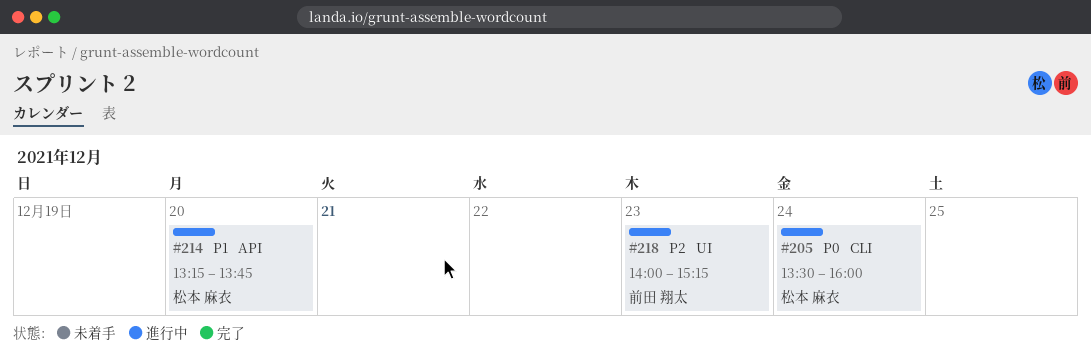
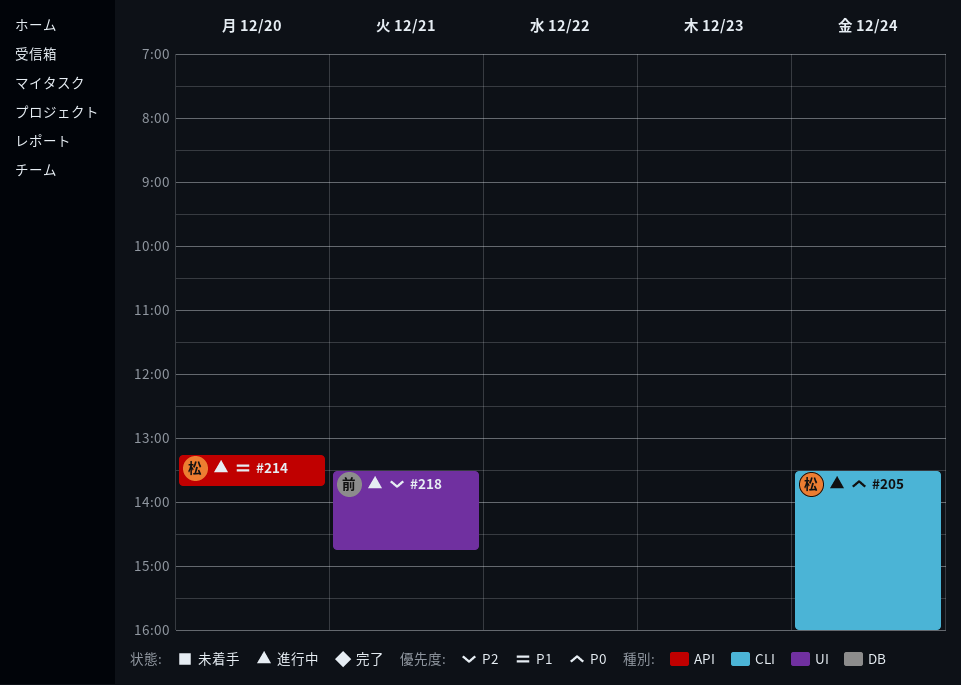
#218, day: Dec 23 -> Dec 21
#218, begins: 14:00 -> 13:30
#218, ends: 15:15 -> 14:45

